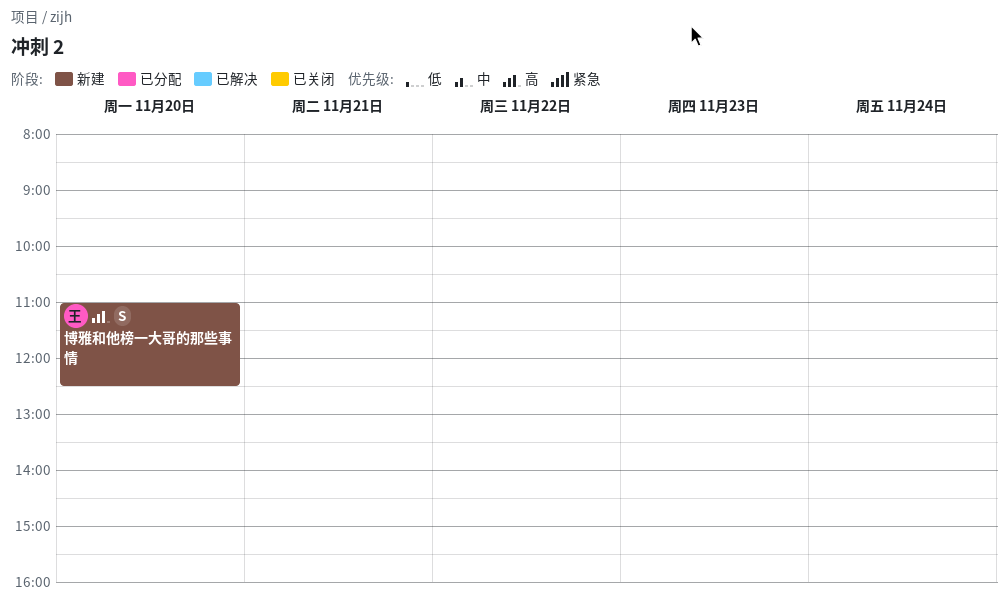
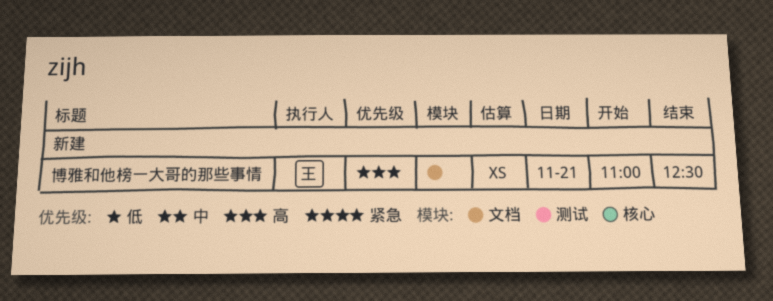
博雅和他榜一大哥的那些事情, estimate: S -> XS
博雅和他榜一大哥的那些事情, day: Nov 20 -> Nov 21

